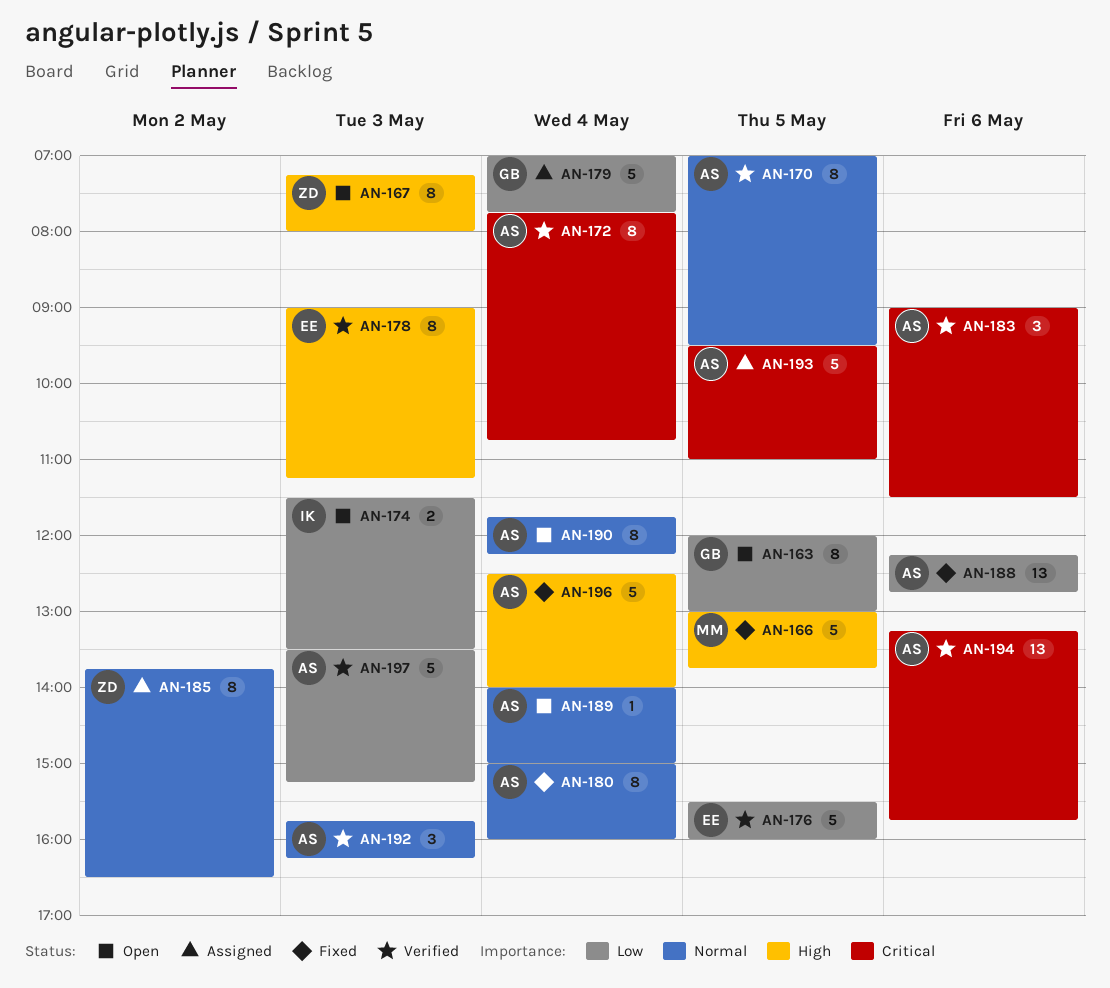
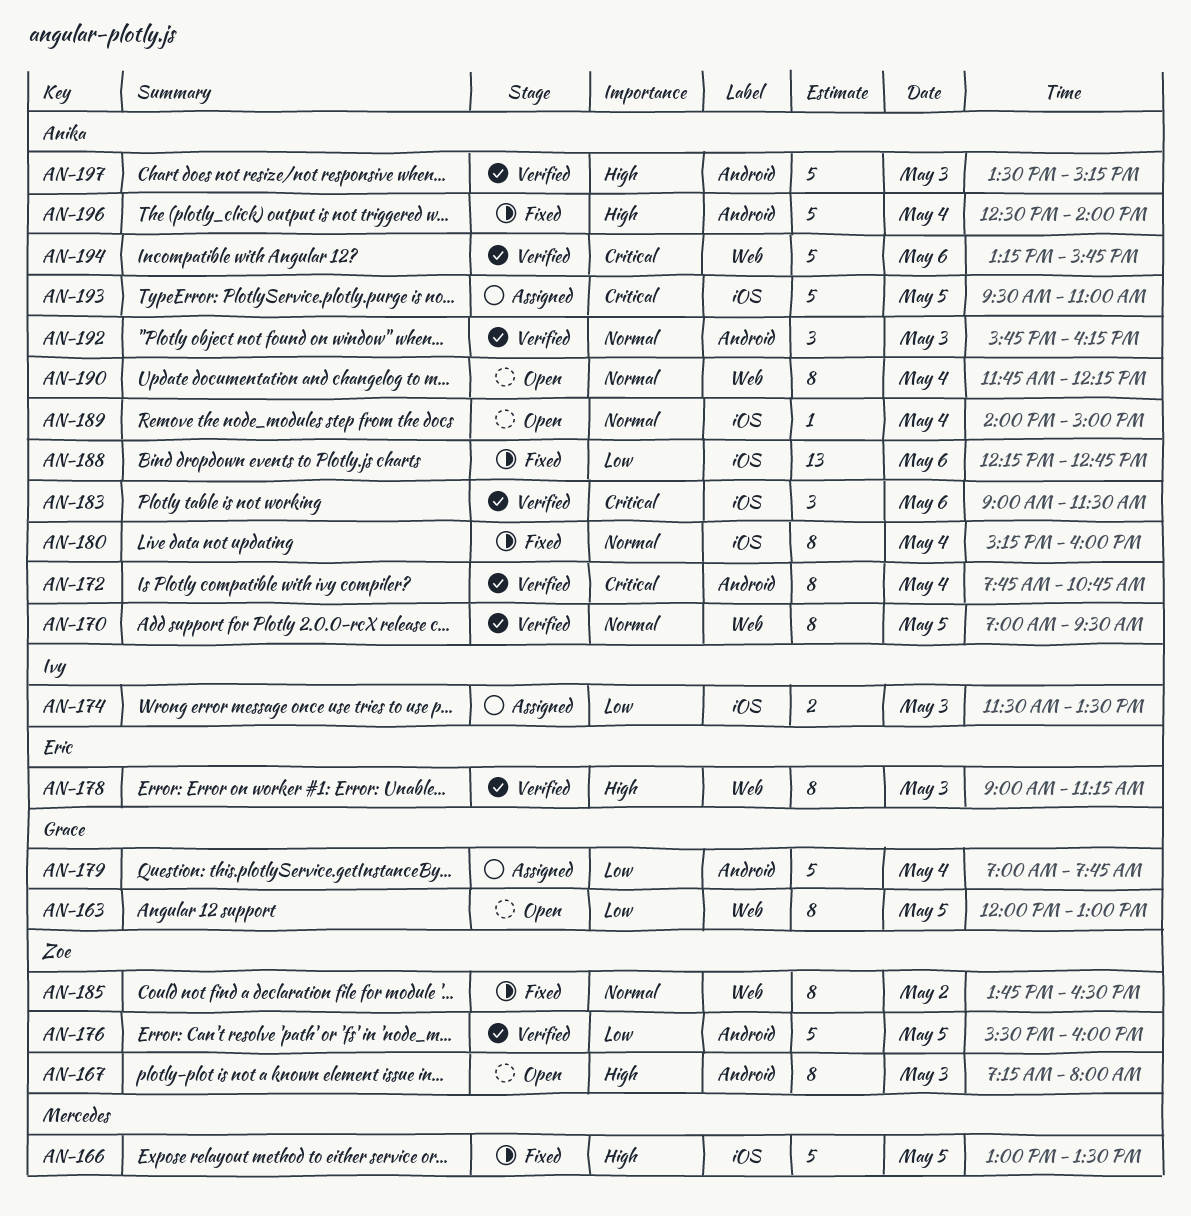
AN-166, ends: 13:45 -> 13:30
AN-174, status: Open -> Assigned
AN-176, owner: Eric -> Zoe
AN-180, begins: 15:00 -> 15:15
AN-185, status: Assigned -> Fixed
AN-194, estimate: 13 -> 5
AN-197, priority: Low -> High

